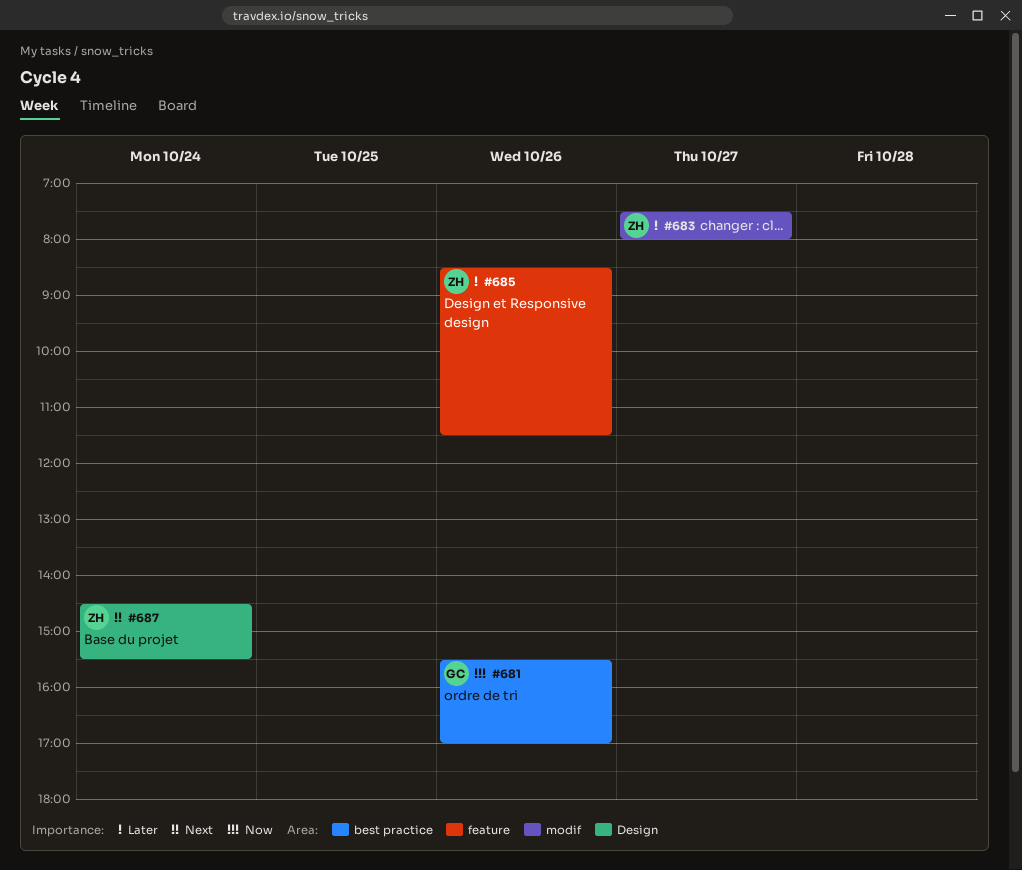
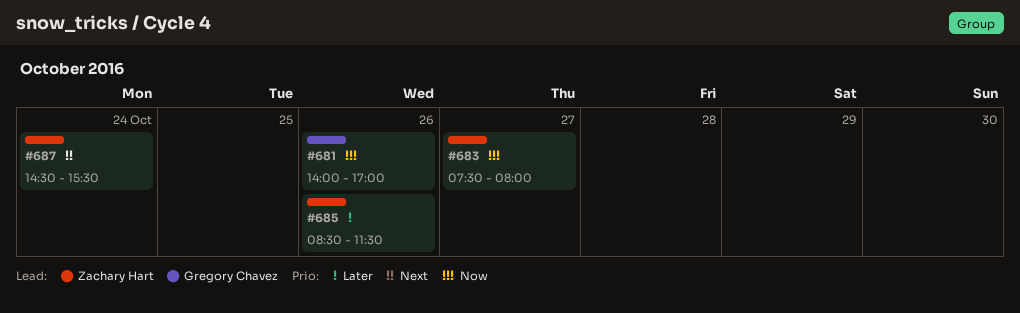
#681, begins: 15:30 -> 14:00
#683, priority: Later -> Now

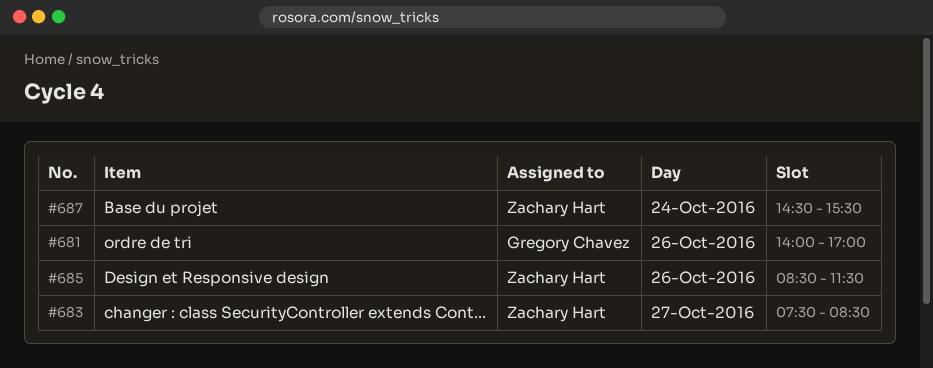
#683, ends: 08:00 -> 08:30

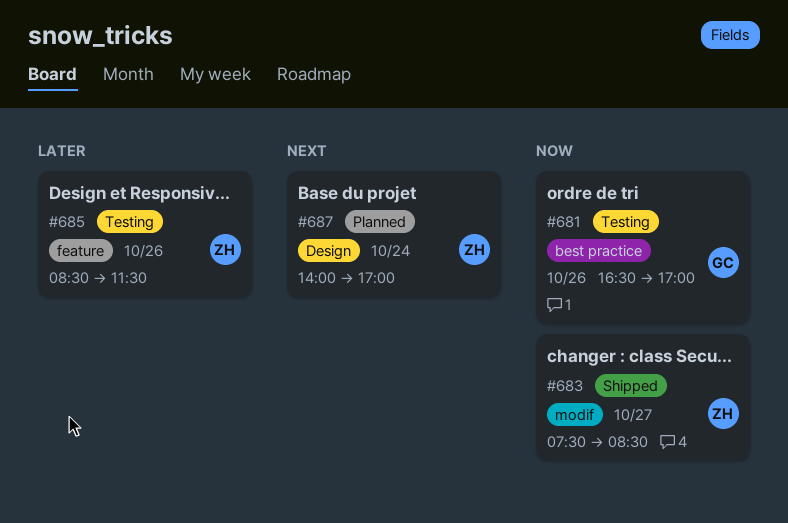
#681, begins: 14:00 -> 16:30
#687, begins: 14:30 -> 14:00
#687, ends: 15:30 -> 17:00

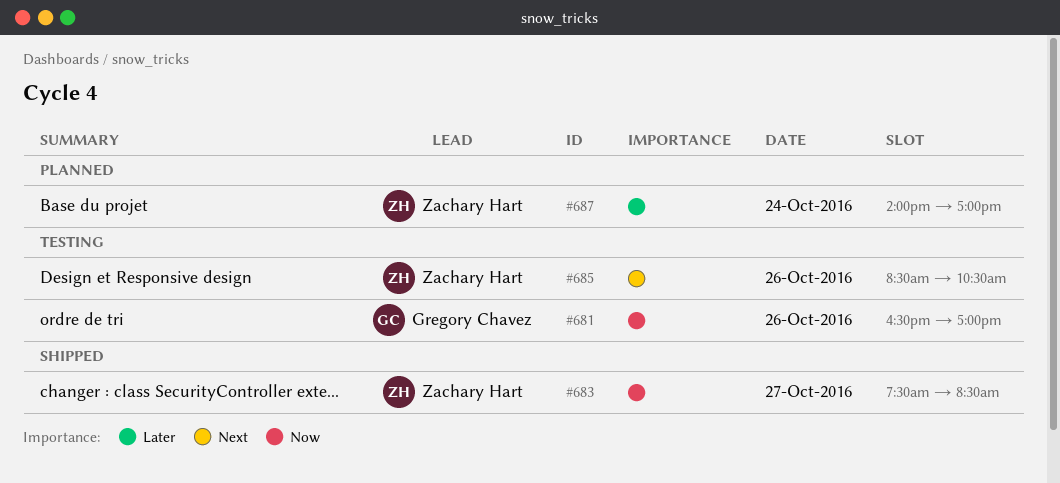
#685, priority: Later -> Next
#685, ends: 11:30 -> 10:30
#687, priority: Next -> Later

